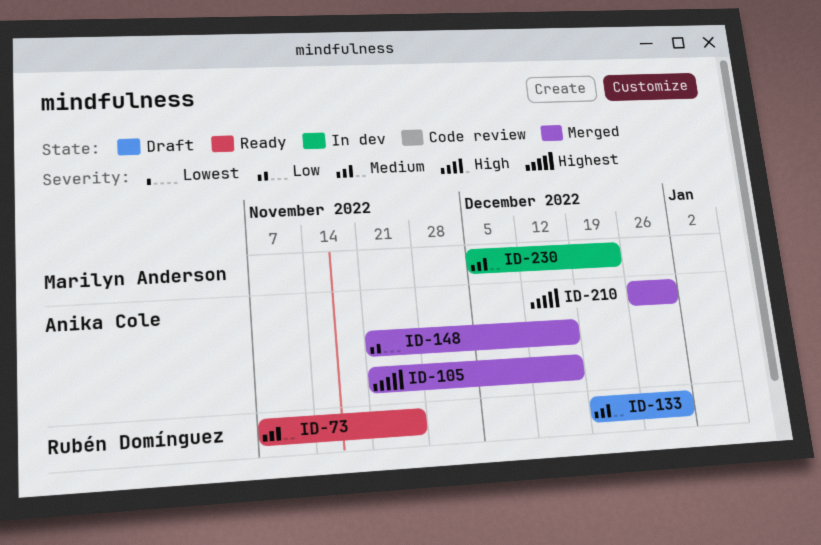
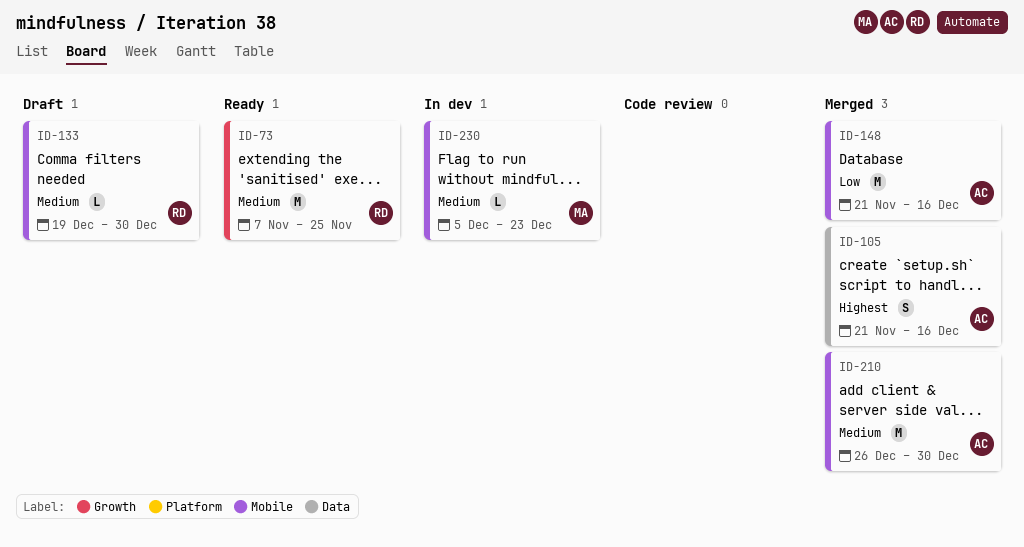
ID-210, priority: Highest -> Medium

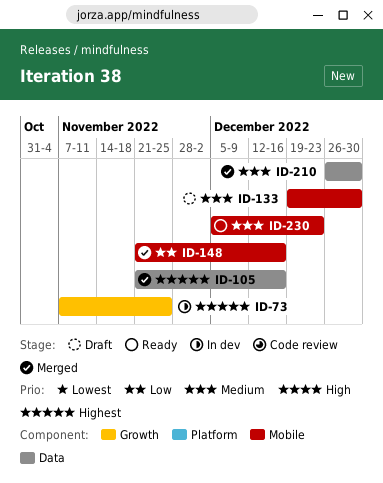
ID-73, status: Ready -> In dev
ID-73, priority: Medium -> Highest
ID-210, label: Mobile -> Data
ID-230, status: In dev -> Ready

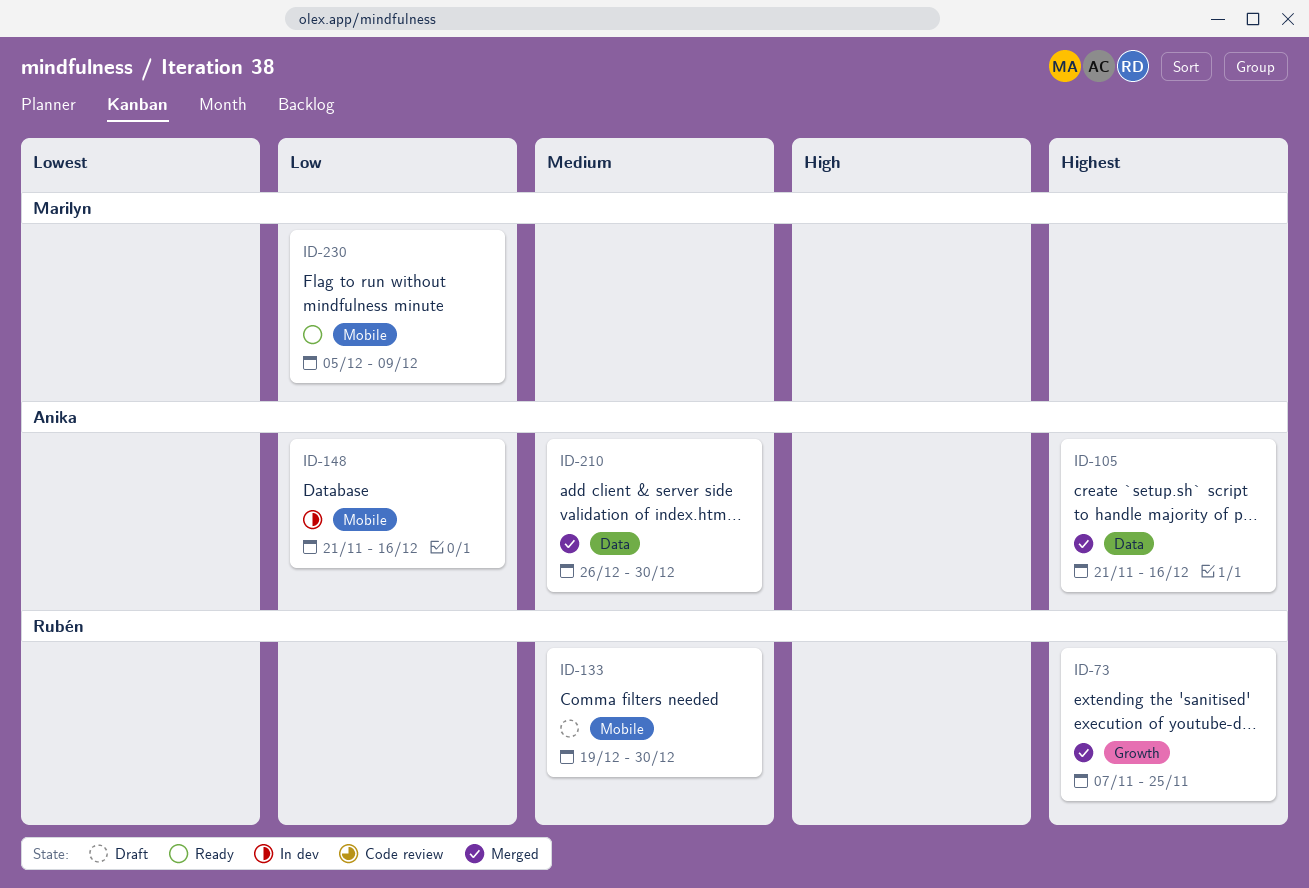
ID-73, status: In dev -> Merged
ID-148, status: Merged -> In dev
ID-230, priority: Medium -> Low
ID-230, due: Dec 23 -> Dec 9

